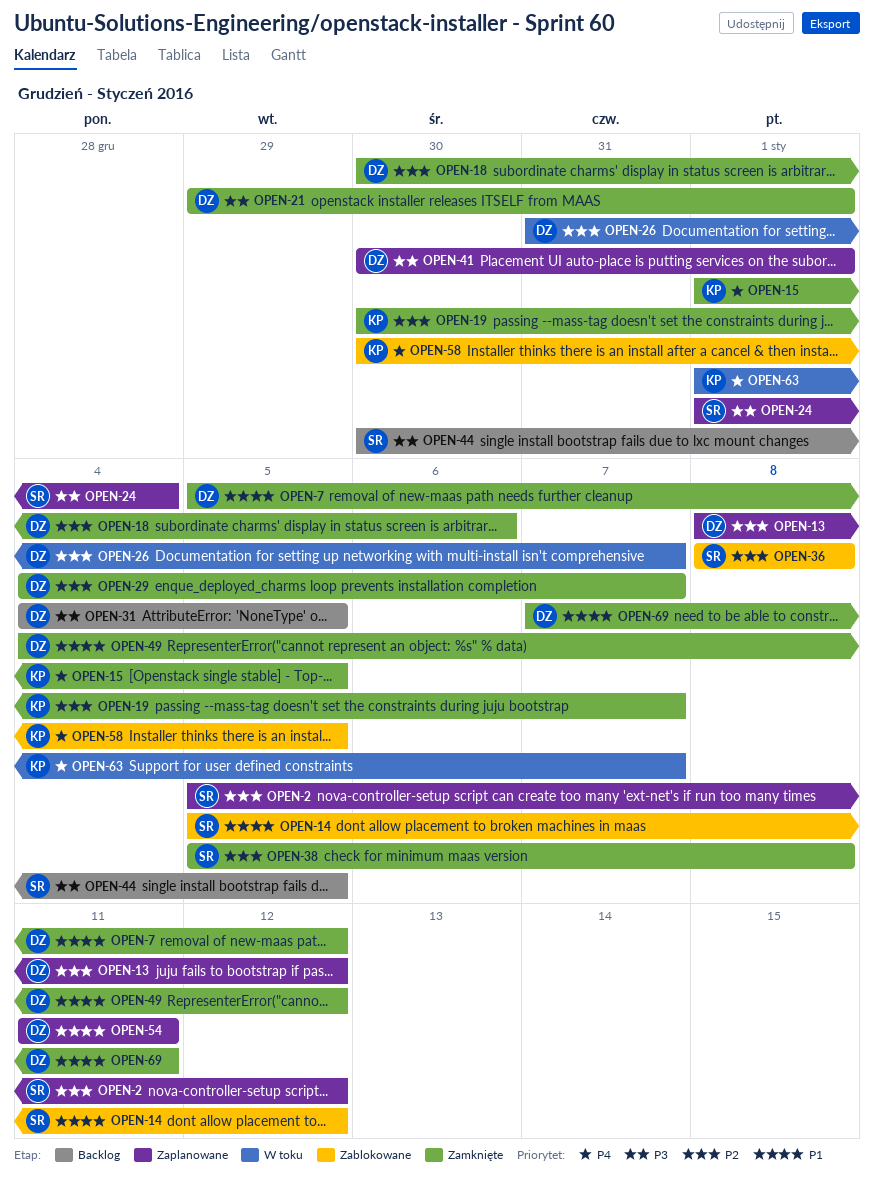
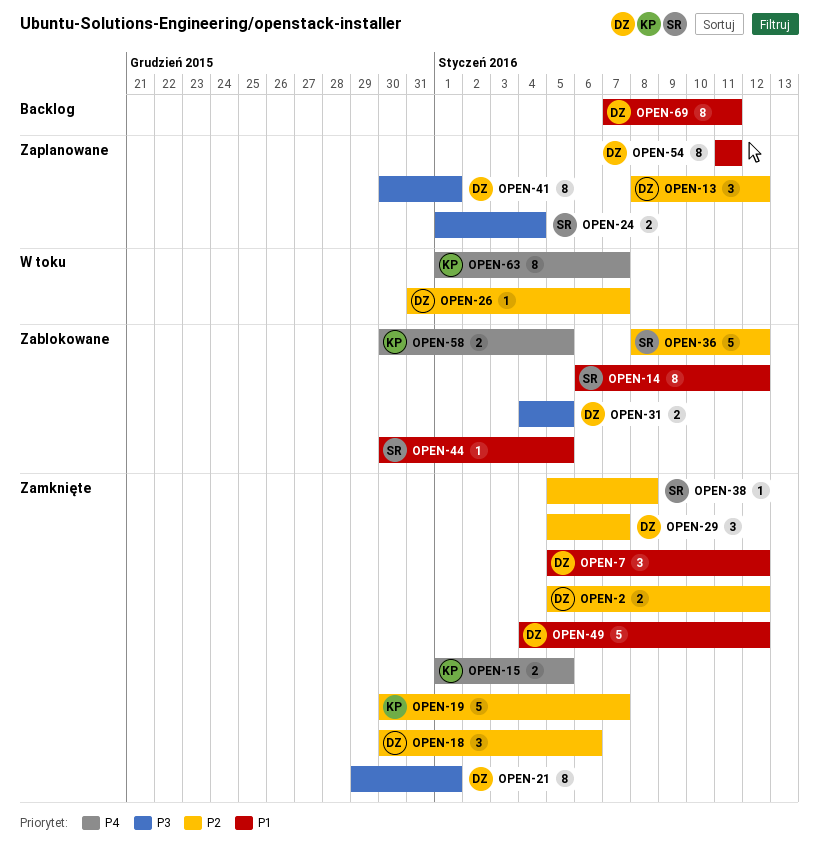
OPEN-2, status: Zaplanowane -> Zamknięte
OPEN-2, owner: SR -> DZ
OPEN-14, start: Jan 5 -> Jan 6
OPEN-29, start: Jan 4 -> Jan 5
OPEN-31, status: Backlog -> Zablokowane
OPEN-36, due: Jan 8 -> Jan 12
OPEN-44, status: Backlog -> Zablokowane
OPEN-44, priority: P3 -> P1
OPEN-69, status: Zamknięte -> Backlog

